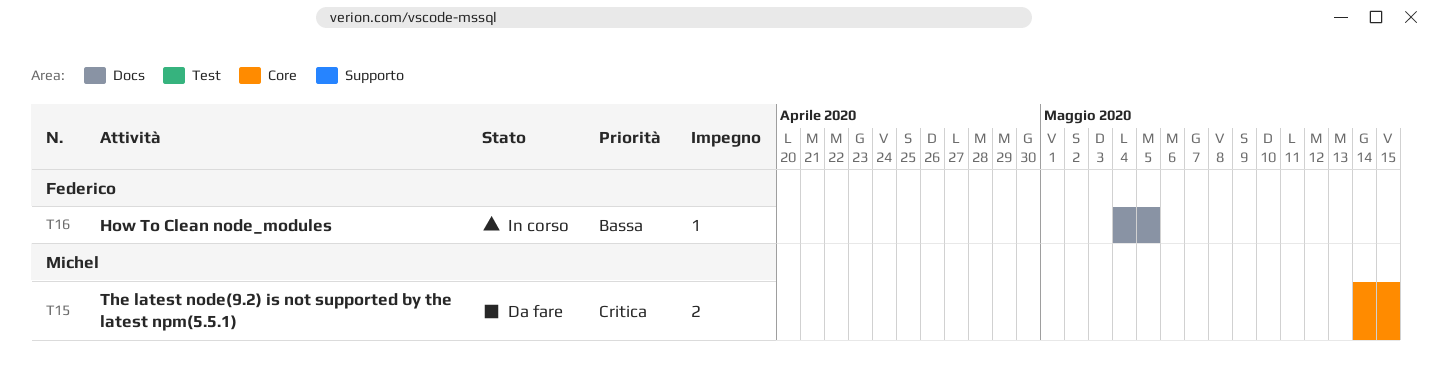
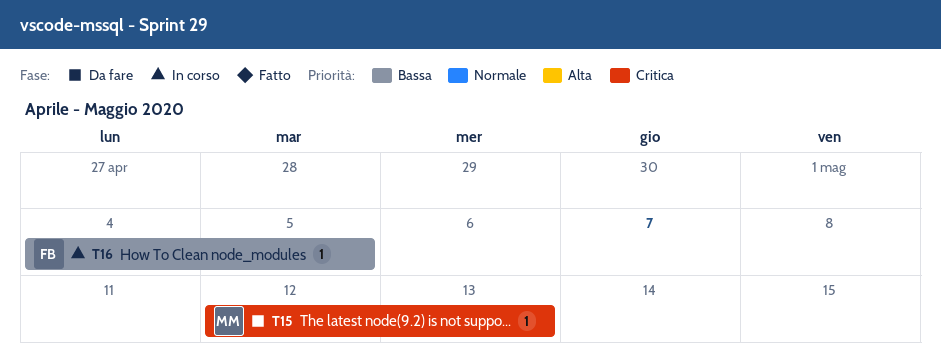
T15, estimate: 2 -> 1
T15, start: May 14 -> May 12
T15, due: May 15 -> May 13

